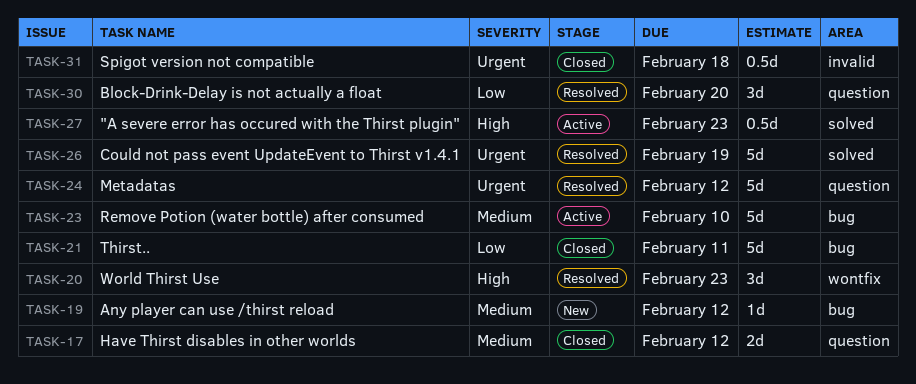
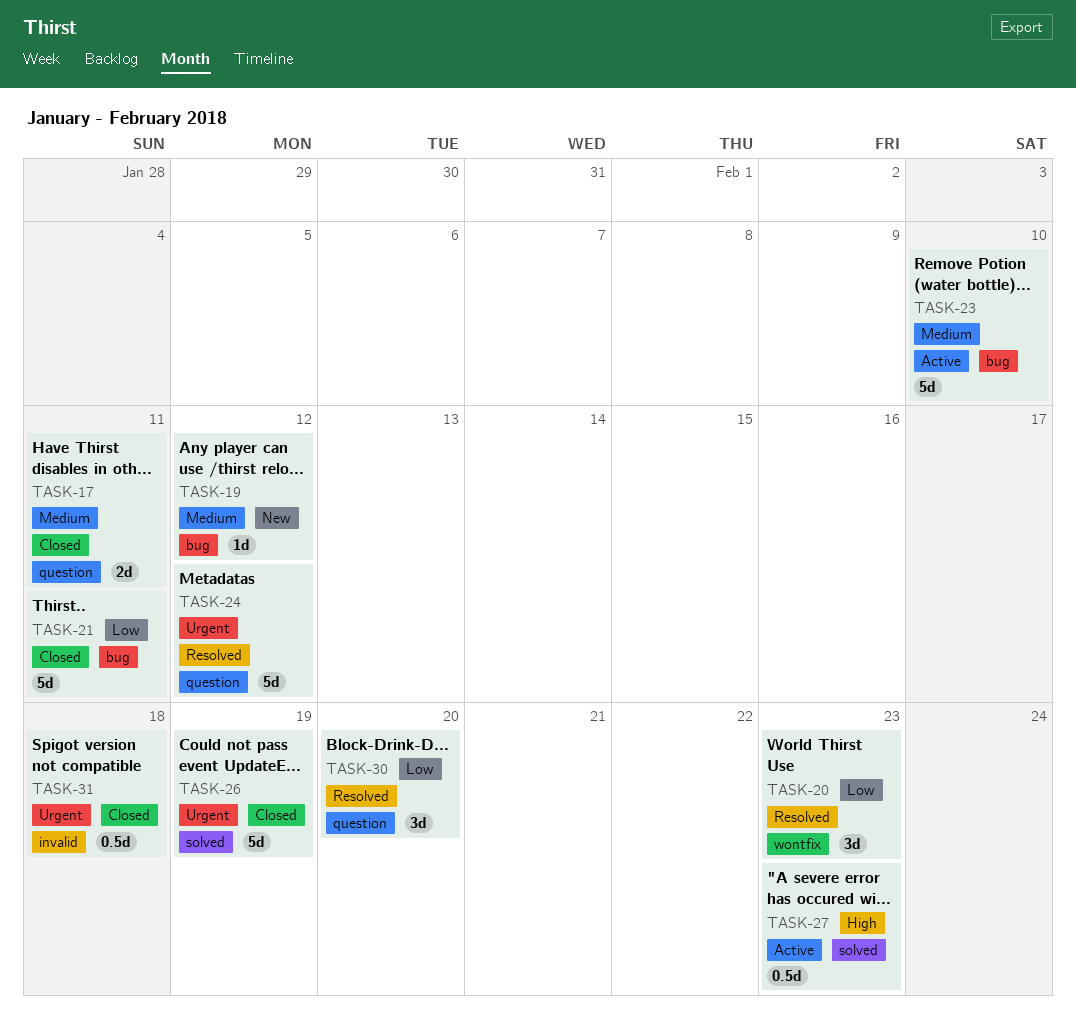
TASK-17, due: Feb 12 -> Feb 11
TASK-20, priority: High -> Low
TASK-26, status: Resolved -> Closed

